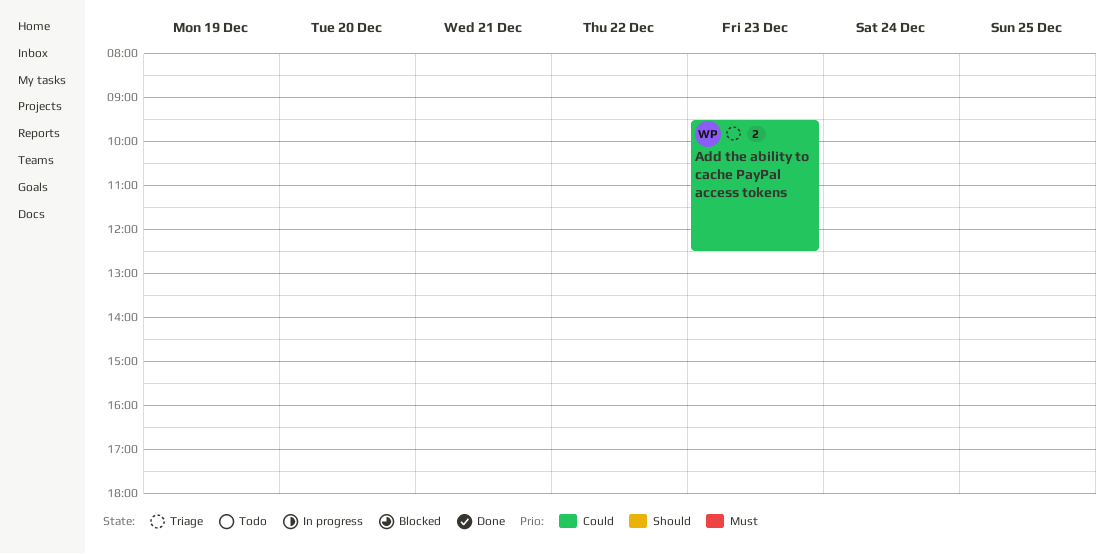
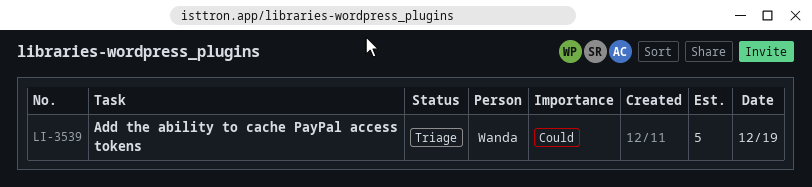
Add the ability to cache PayPal access tokens, estimate: 2 -> 5
Add the ability to cache PayPal access tokens, day: Dec 23 -> Dec 19

